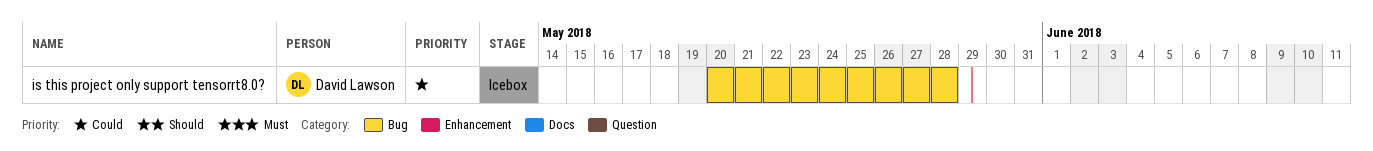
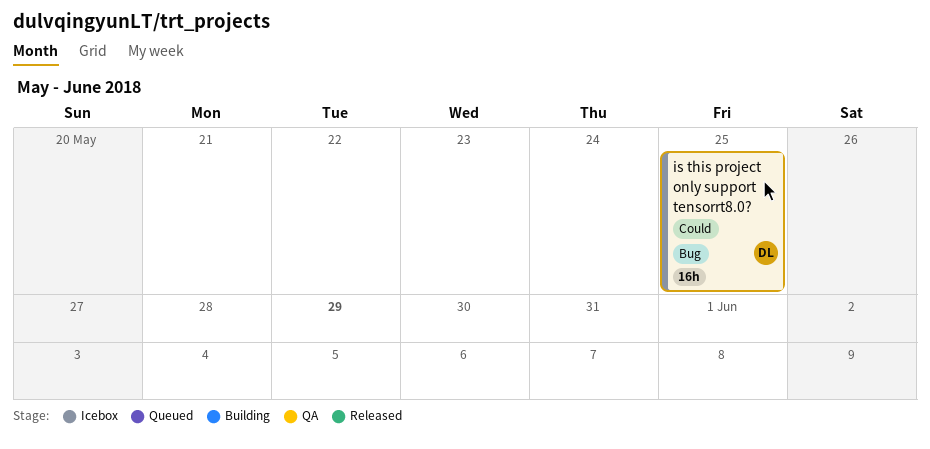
is this project only support tensorrt8.0?, due: May 28 -> May 25

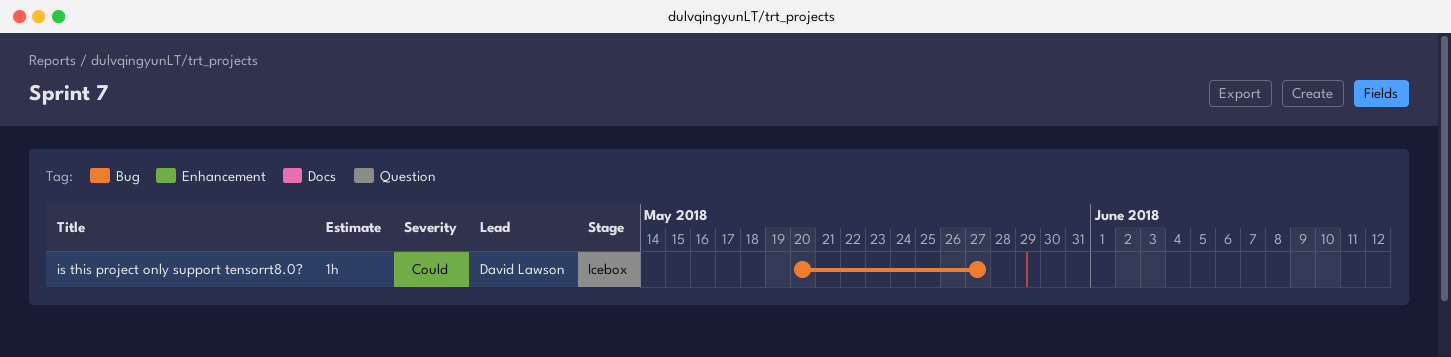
is this project only support tensorrt8.0?, estimate: 16h -> 1h
is this project only support tensorrt8.0?, due: May 25 -> May 27

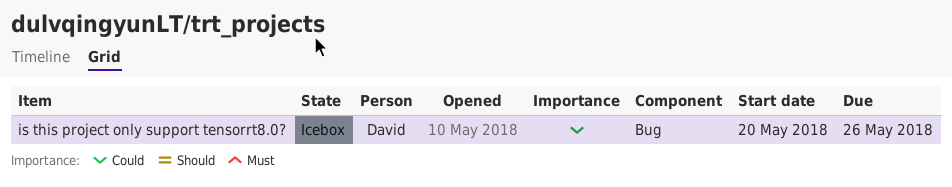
is this project only support tensorrt8.0?, due: May 27 -> May 26

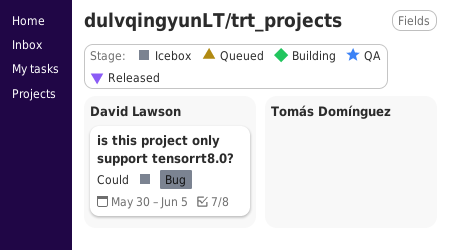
is this project only support tensorrt8.0?, start: May 20 -> May 30
is this project only support tensorrt8.0?, due: May 26 -> Jun 5

